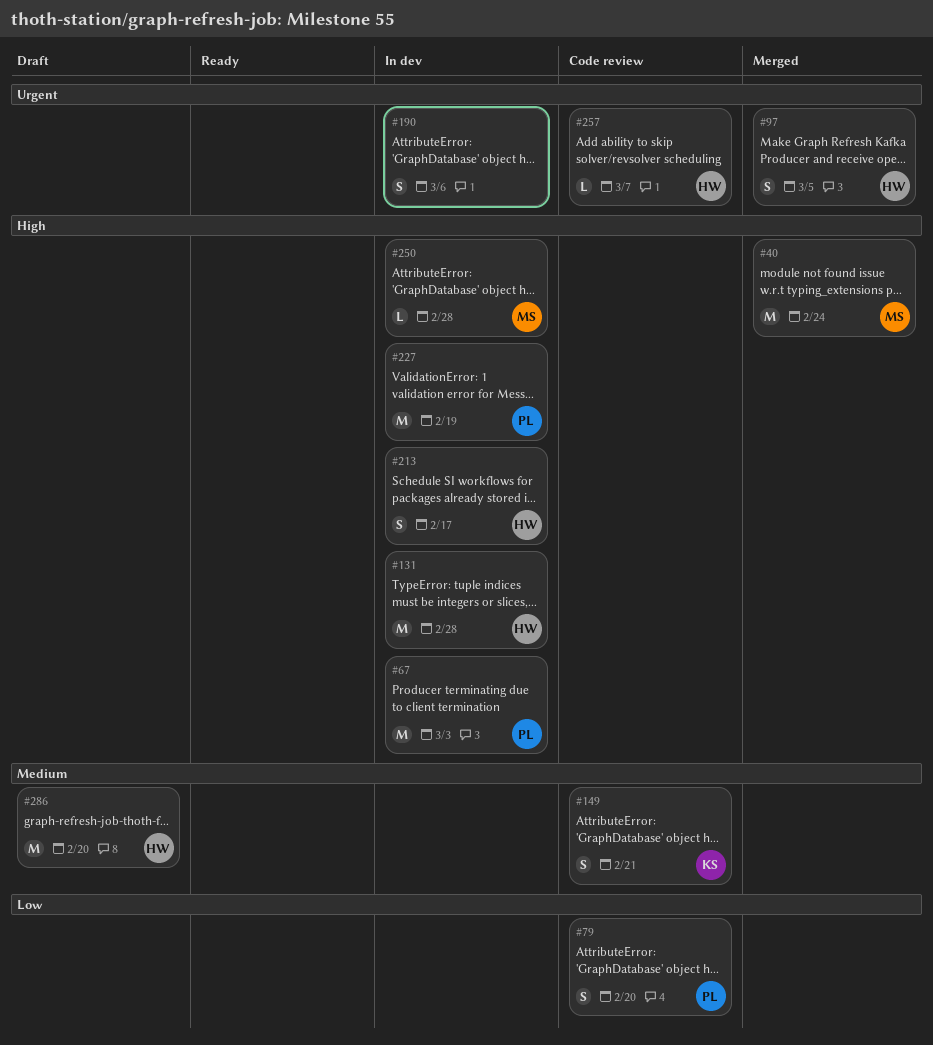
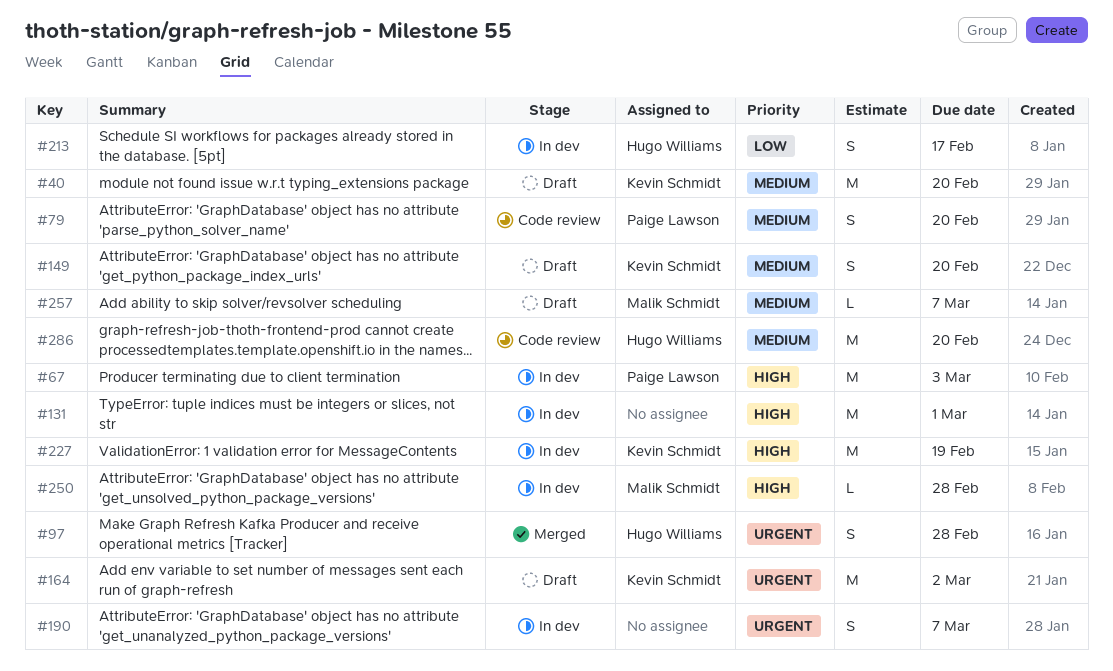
#40, status: Merged -> Draft
#40, owner: Malik Schmidt -> Kevin Schmidt
#40, priority: High -> Medium
#40, due: Feb 24 -> Feb 20
#79, priority: Low -> Medium
#97, due: Mar 5 -> Feb 28
#131, owner: Hugo Williams -> none
#131, due: Feb 28 -> Mar 1
#149, status: Code review -> Draft
#149, due: Feb 21 -> Feb 20
#164: none -> present
#190, due: Mar 6 -> Mar 7
#213, priority: High -> Low
#227, owner: Paige Lawson -> Kevin Schmidt
#257, status: Code review -> Draft
#257, owner: Hugo Williams -> Malik Schmidt
#257, priority: Urgent -> Medium
#286, status: Draft -> Code review

